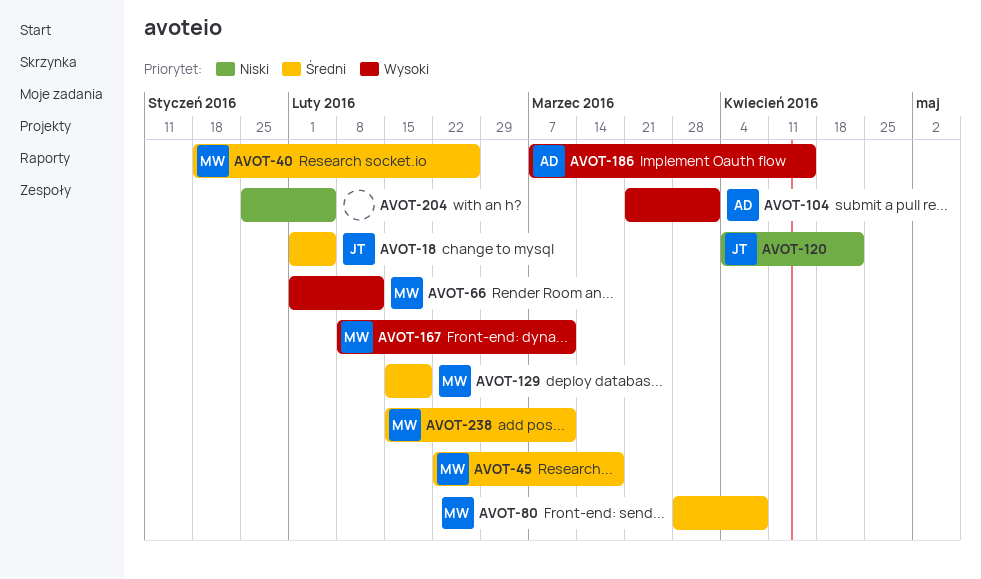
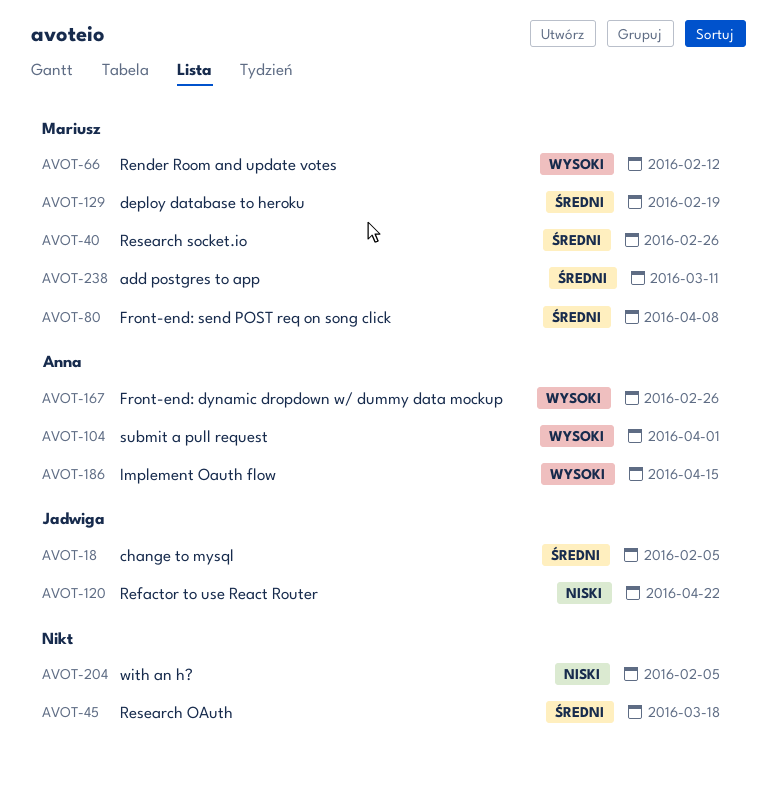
AVOT-45, owner: Mariusz -> none
AVOT-167, owner: Mariusz -> Anna
AVOT-167, due: Mar 11 -> Feb 26

